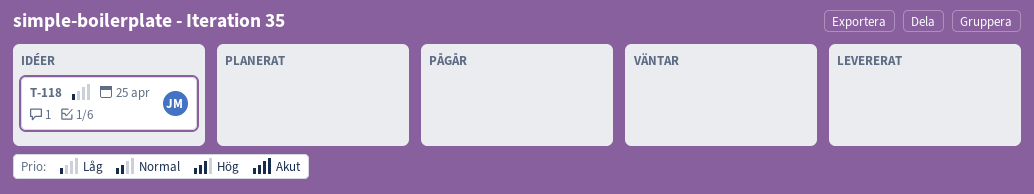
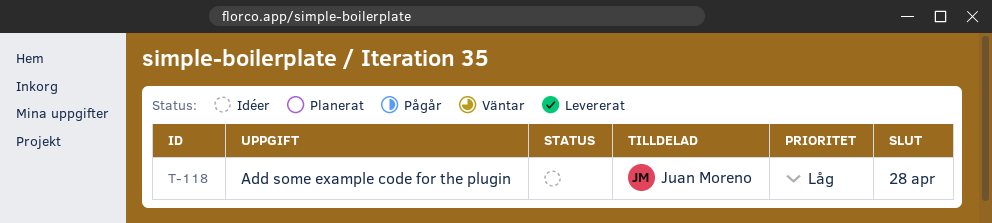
T-118, due: Apr 25 -> Apr 28

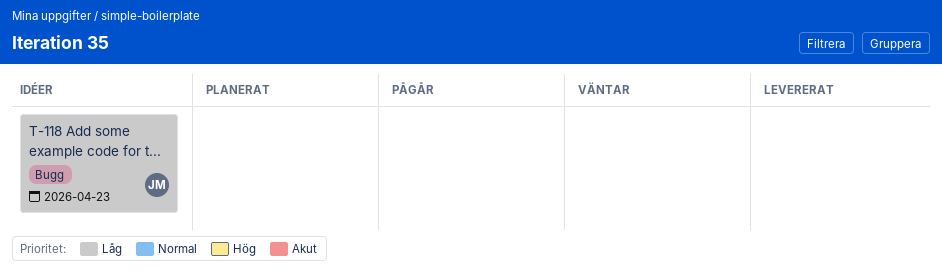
T-118, due: Apr 28 -> Apr 23

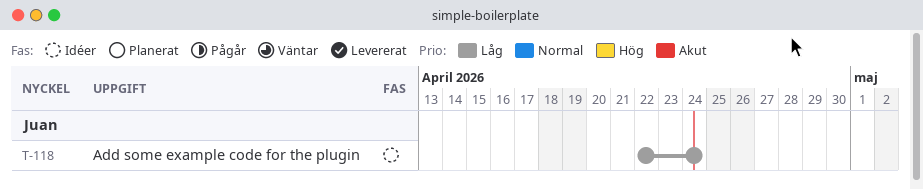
T-118, due: Apr 23 -> Apr 24

